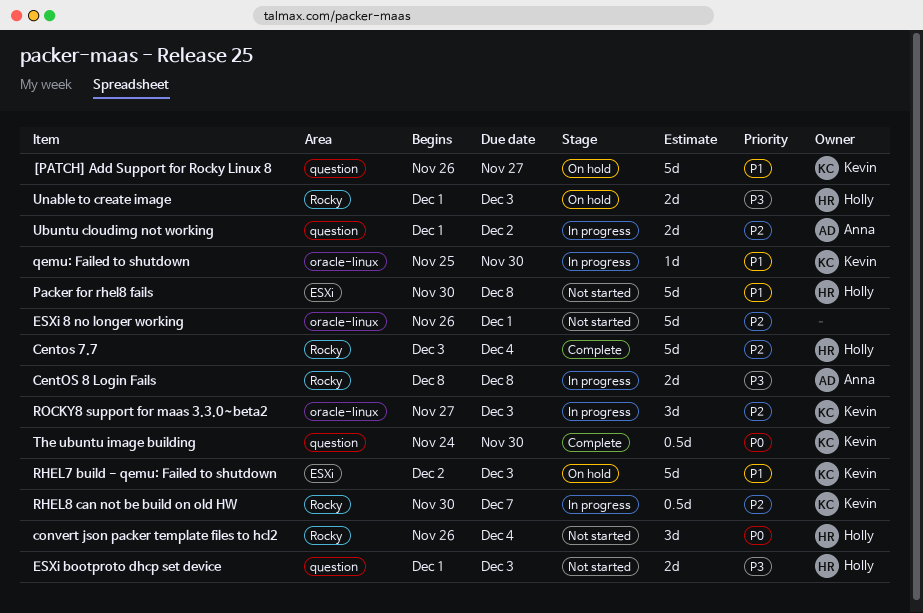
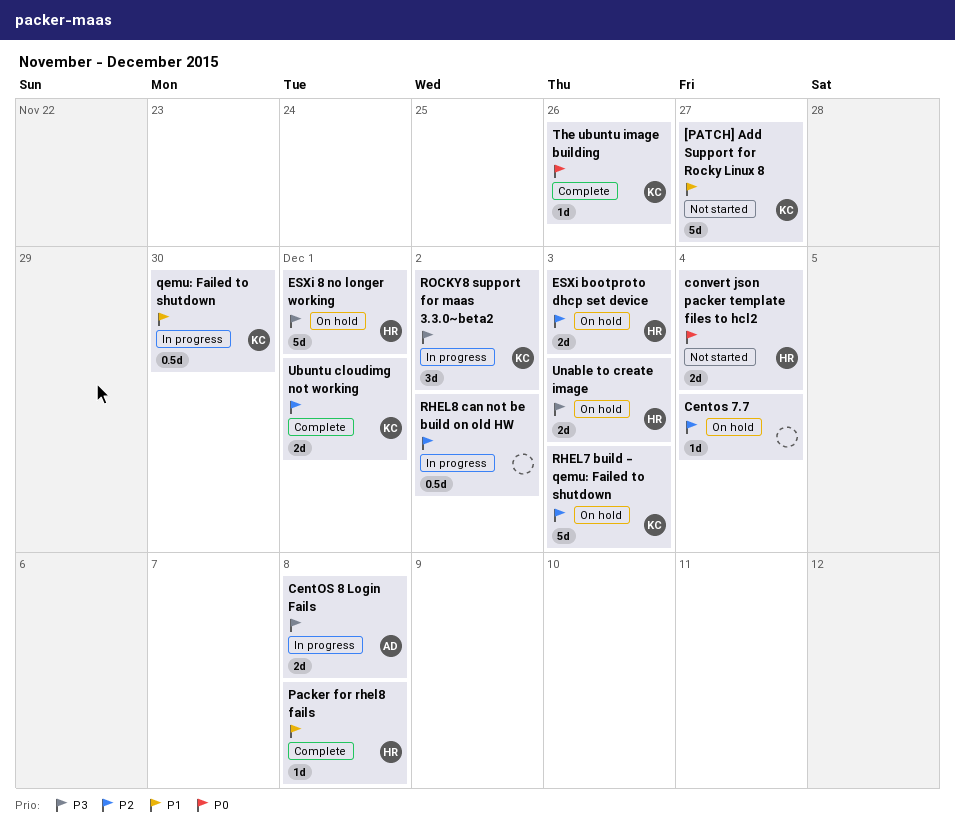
[PATCH] Add Support for Rocky Linux 8, status: On hold -> Not started
Centos 7.7, status: Complete -> On hold
Centos 7.7, owner: Holly -> none
Centos 7.7, estimate: 5d -> 1d
convert json packer template files to hcl2, estimate: 3d -> 2d
ESXi 8 no longer working, status: Not started -> On hold
ESXi 8 no longer working, owner: none -> Holly
ESXi 8 no longer working, priority: P2 -> P3
ESXi bootproto dhcp set device, status: Not started -> On hold
ESXi bootproto dhcp set device, priority: P3 -> P2
Packer for rhel8 fails, status: Not started -> Complete
Packer for rhel8 fails, estimate: 5d -> 1d
qemu: Failed to shutdown, estimate: 1d -> 0.5d
RHEL7 build - qemu: Failed to shutdown, priority: P1 -> P2
RHEL8 can not be build on old HW, owner: Kevin -> none
RHEL8 can not be build on old HW, due: Dec 7 -> Dec 2
ROCKY8 support for maas 3.3.0~beta2, priority: P2 -> P3
ROCKY8 support for maas 3.3.0~beta2, due: Dec 3 -> Dec 2
The ubuntu image building, estimate: 0.5d -> 1d
The ubuntu image building, due: Nov 30 -> Nov 26
Ubuntu cloudimg not working, status: In progress -> Complete
Ubuntu cloudimg not working, owner: Anna -> Kevin
Ubuntu cloudimg not working, due: Dec 2 -> Dec 1

